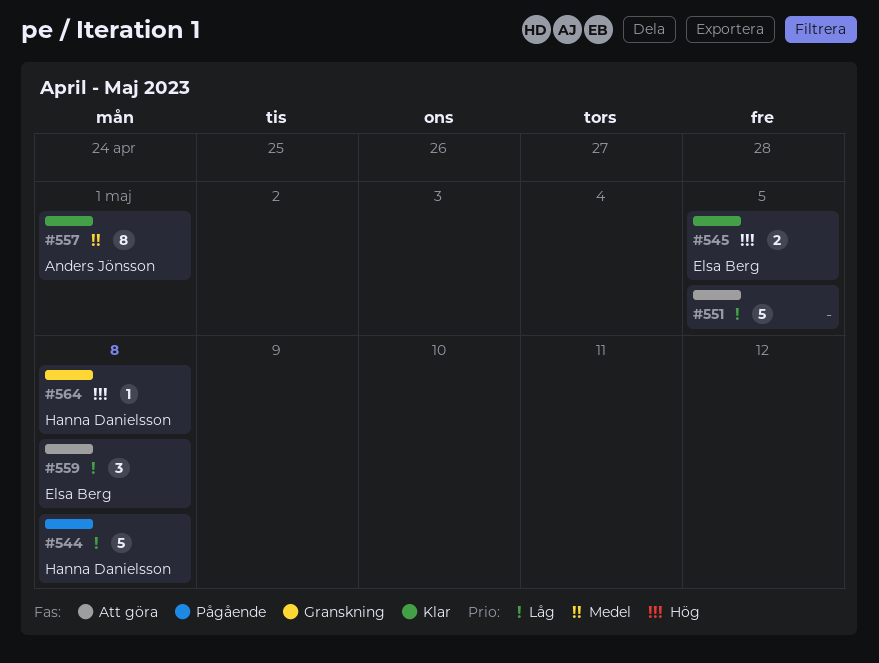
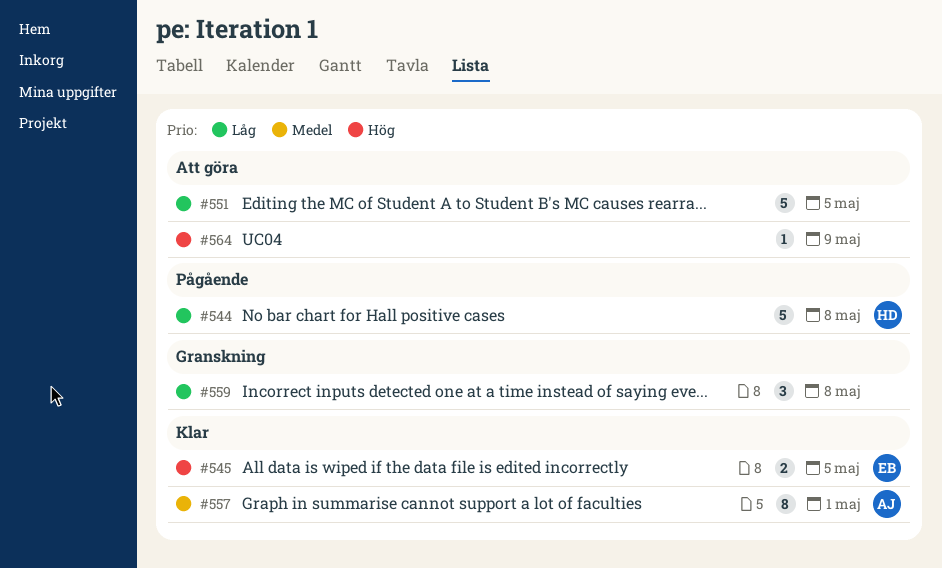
#559, status: Att göra -> Granskning
#559, owner: Elsa Berg -> none
#564, status: Granskning -> Att göra
#564, owner: Hanna Danielsson -> none
#564, due: May 8 -> May 9

